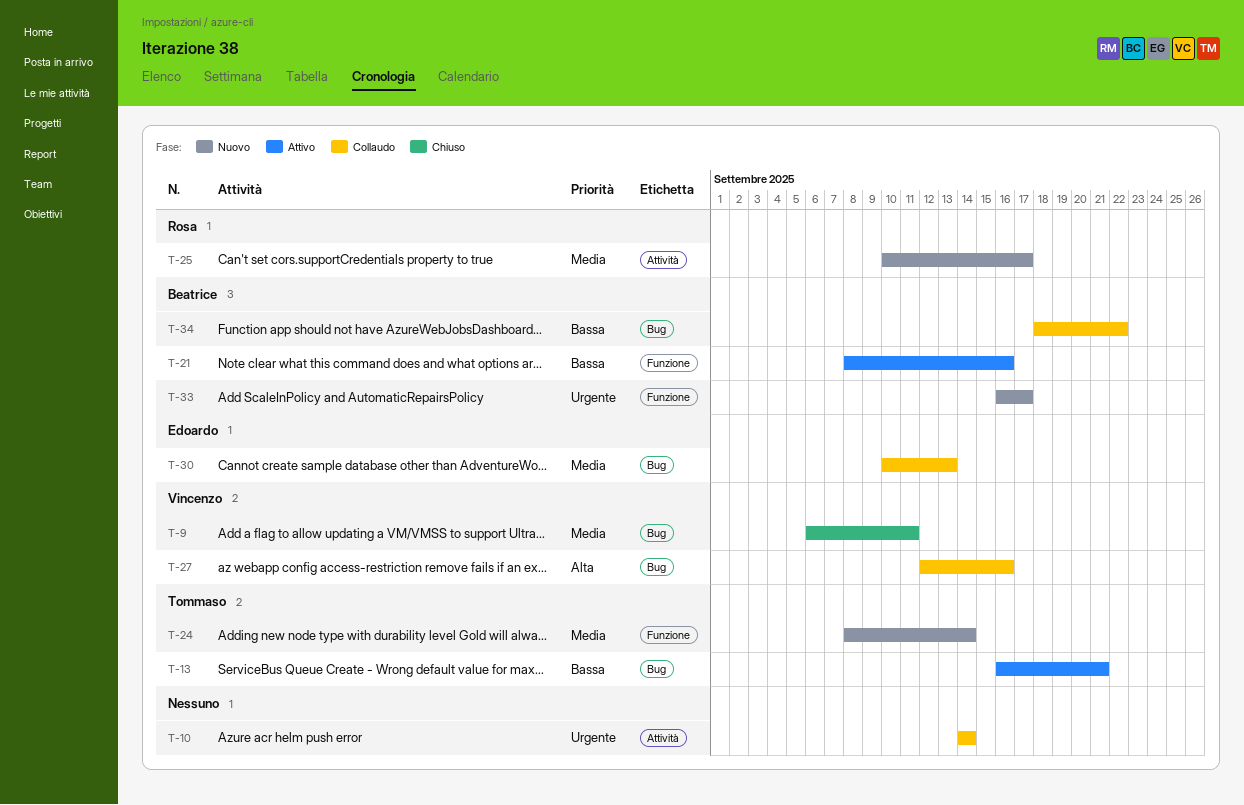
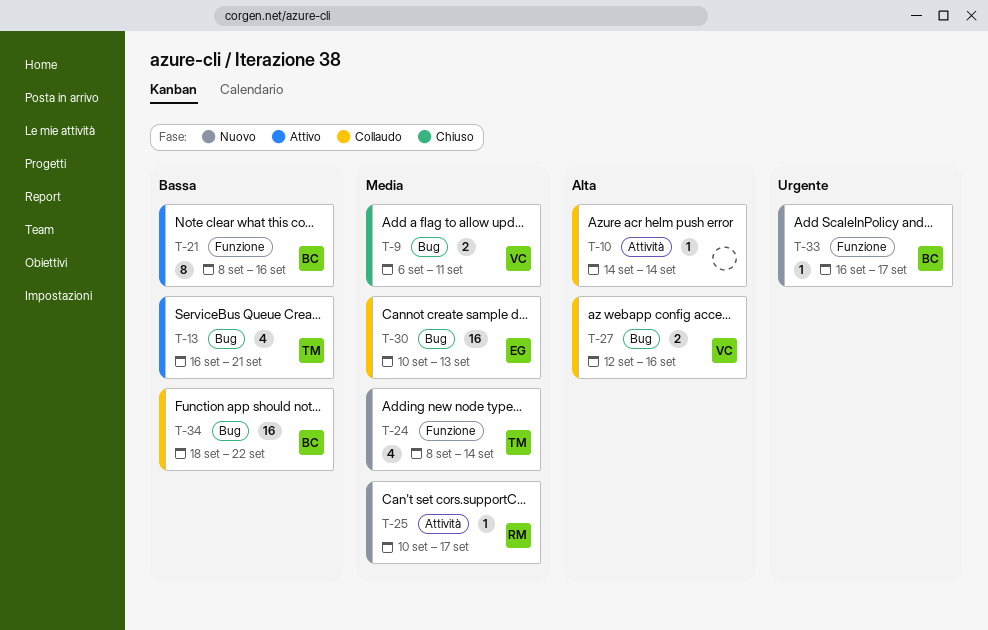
T-10, priority: Urgente -> Alta

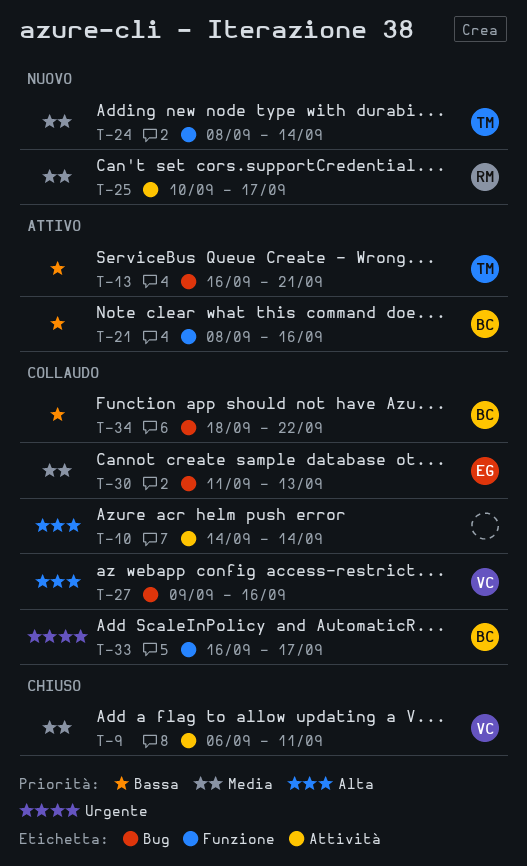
T-9, label: Bug -> Attività
T-27, start: Sep 12 -> Sep 9
T-30, start: Sep 10 -> Sep 11
T-33, status: Nuovo -> Collaudo

